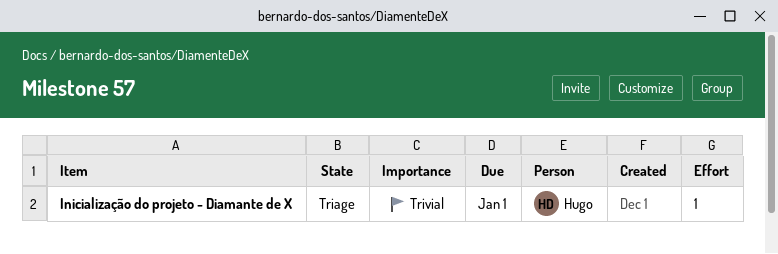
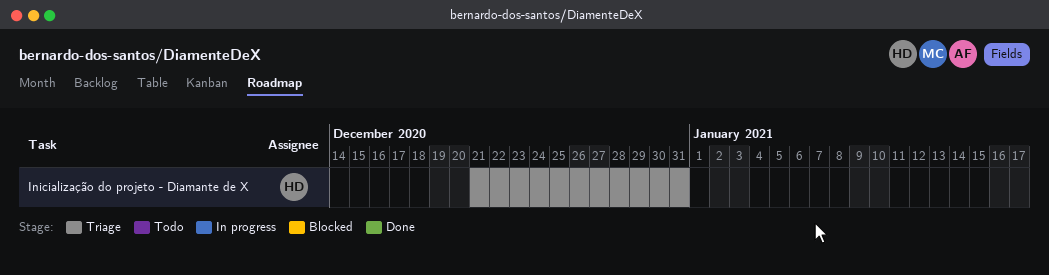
Inicialização do projeto - Diamante de X, due: Jan 1 -> Dec 31

